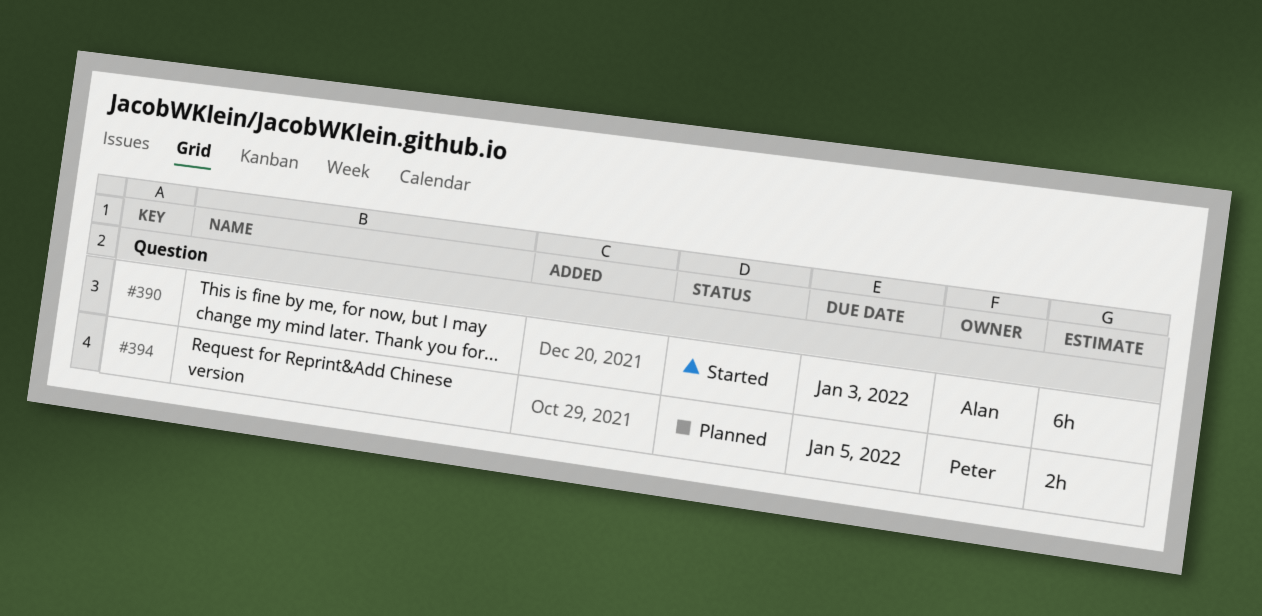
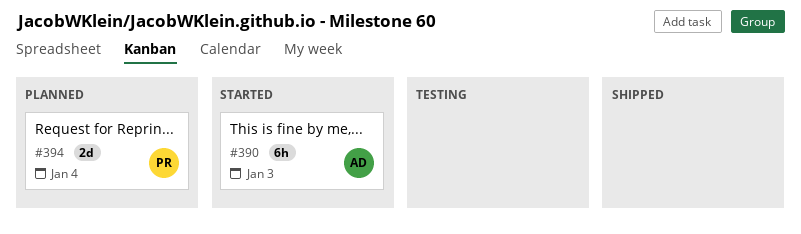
#394, estimate: 2h -> 2d
#394, due: Jan 5 -> Jan 4

